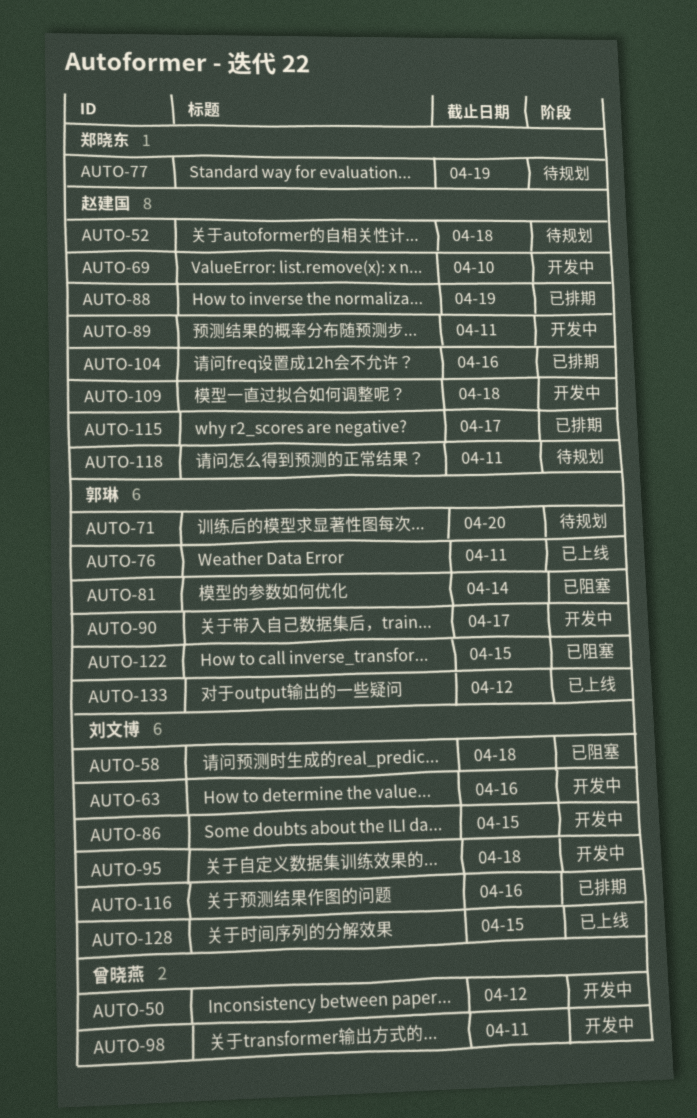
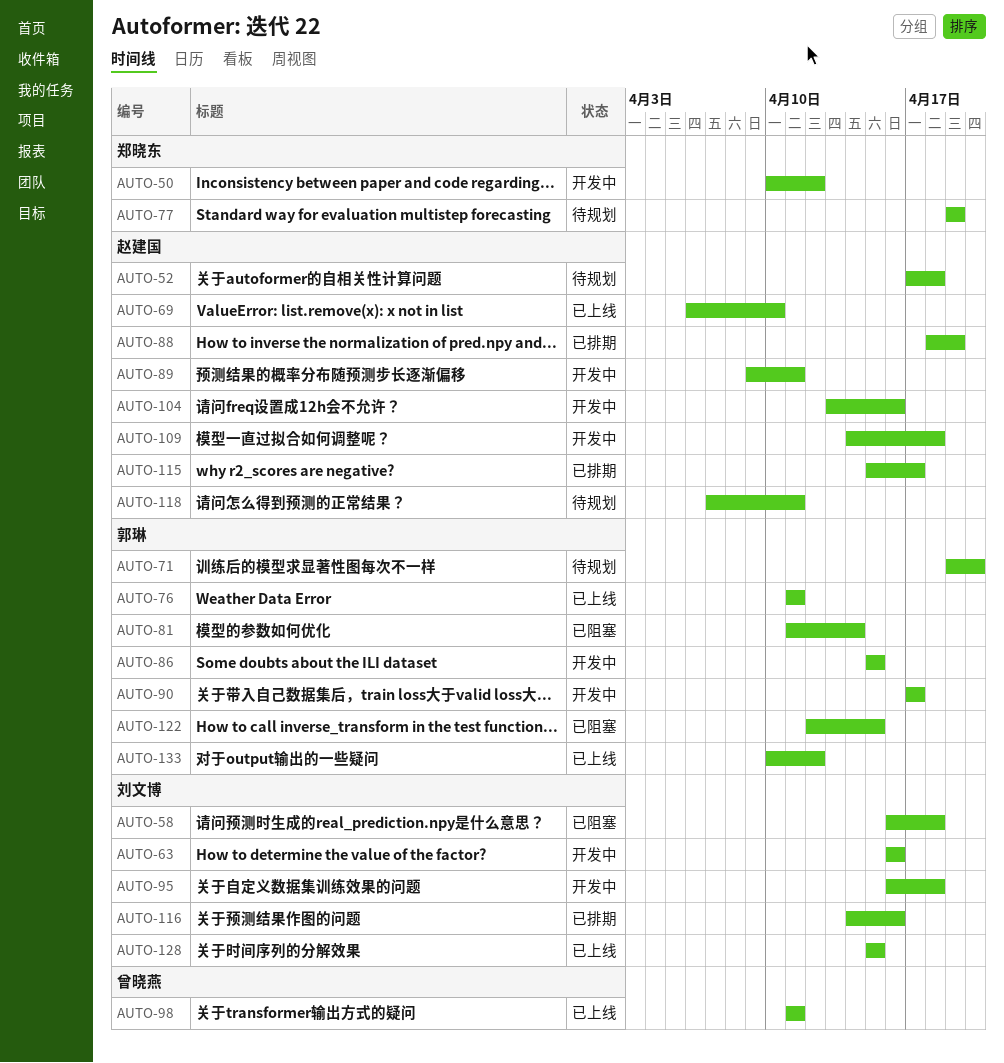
AUTO-50, owner: 曾晓燕 -> 郑晓东
AUTO-69, status: 开发中 -> 已上线
AUTO-86, owner: 刘文博 -> 郭琳
AUTO-98, status: 开发中 -> 已上线
AUTO-104, status: 已排期 -> 开发中

